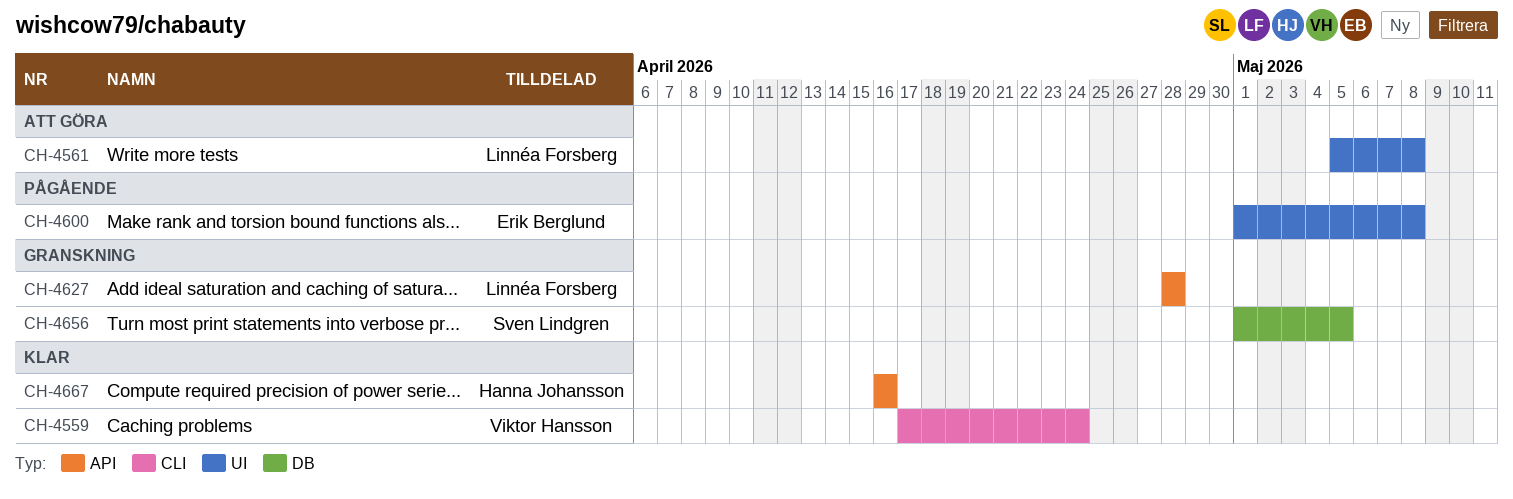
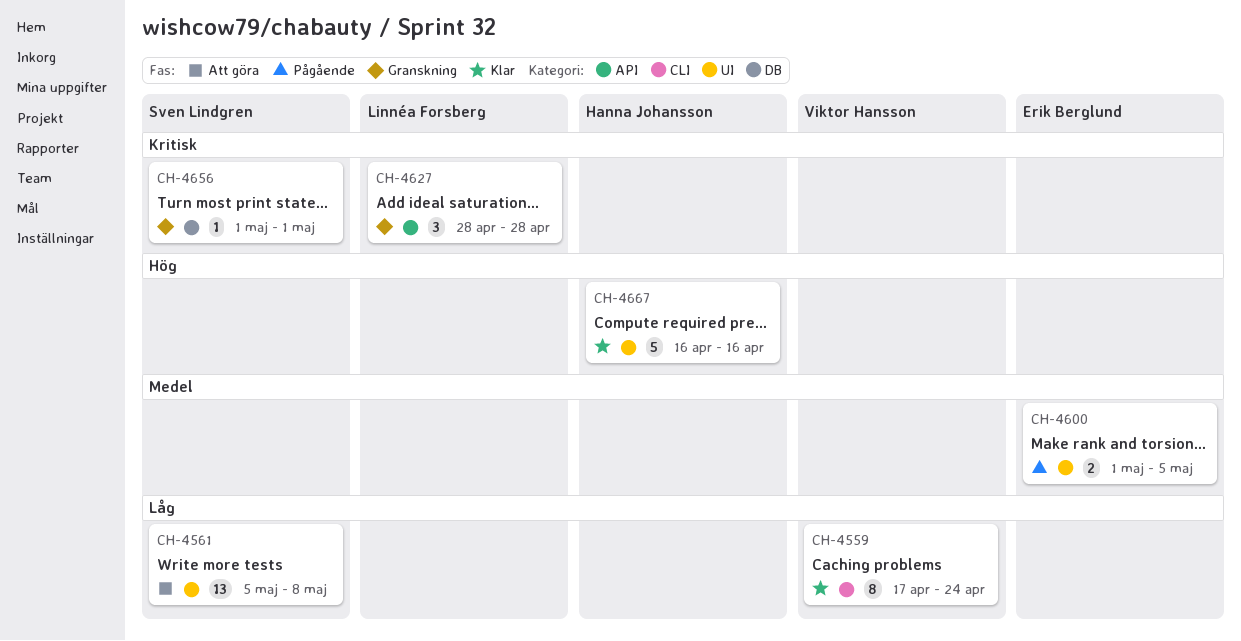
CH-4561, owner: Linnéa Forsberg -> Sven Lindgren
CH-4600, due: May 8 -> May 5
CH-4656, due: May 5 -> May 1
CH-4667, label: API -> UI

